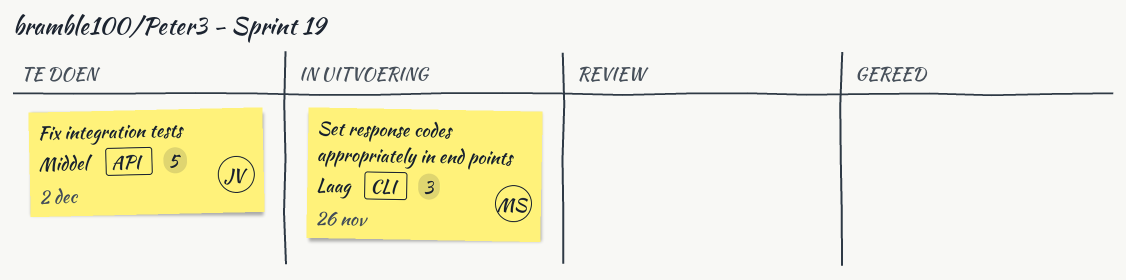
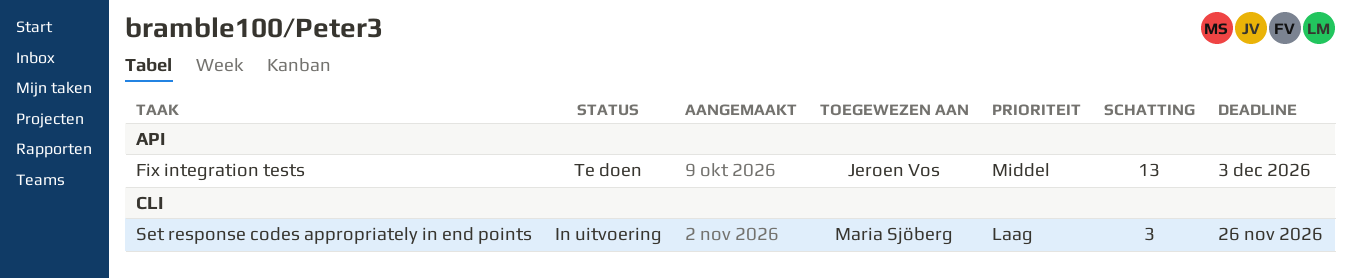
Fix integration tests, estimate: 5 -> 13
Fix integration tests, due: Dec 2 -> Dec 3

